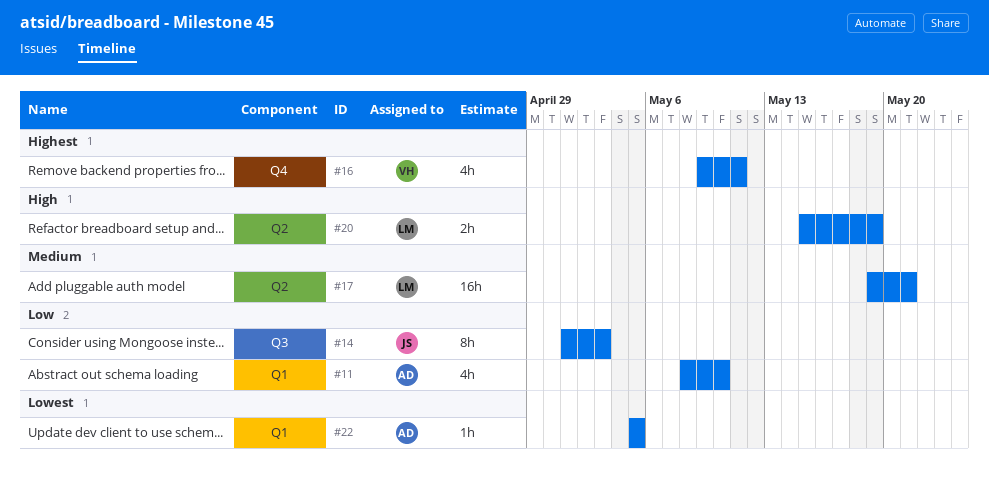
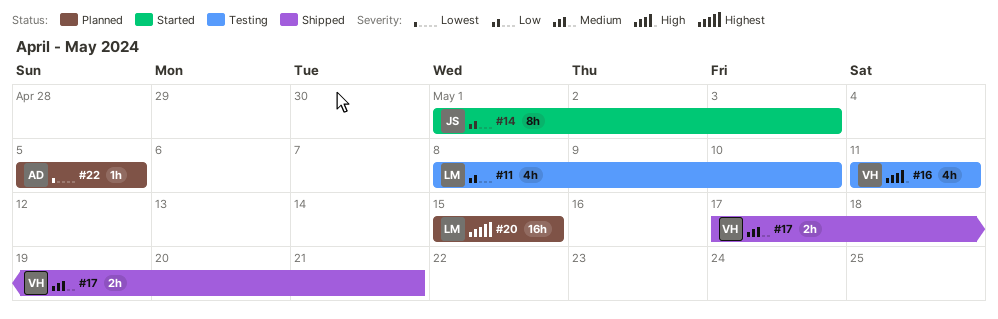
#11, owner: AD -> LM
#16, priority: Highest -> High
#16, start: May 9 -> May 11
#17, owner: LM -> VH
#17, estimate: 16h -> 2h
#17, start: May 19 -> May 17
#20, priority: High -> Highest
#20, estimate: 2h -> 16h
#20, due: May 19 -> May 15

